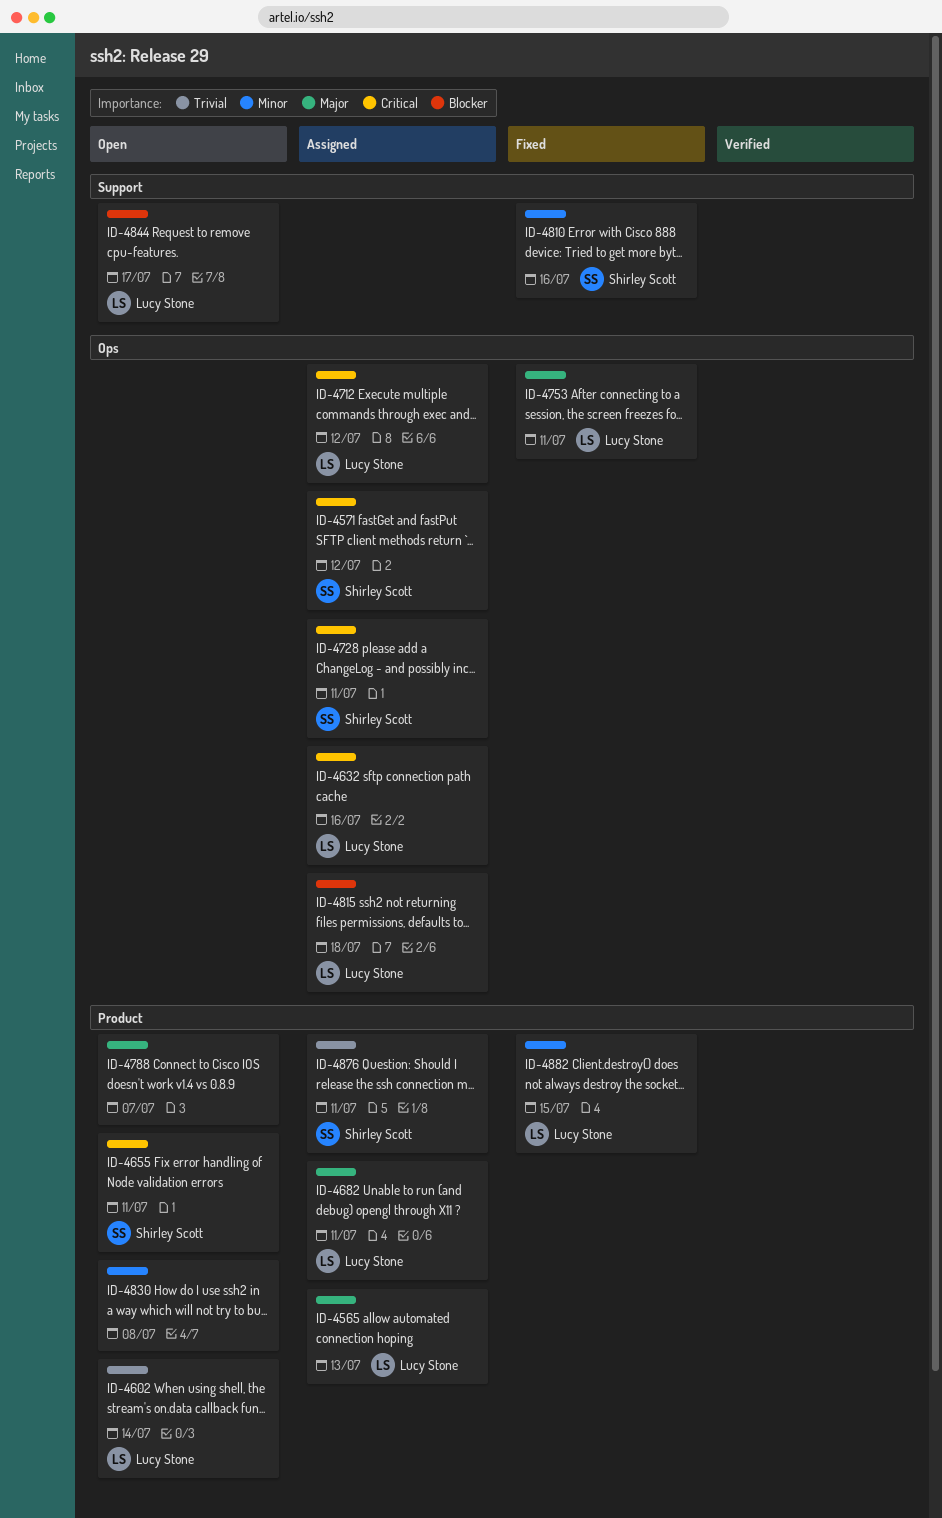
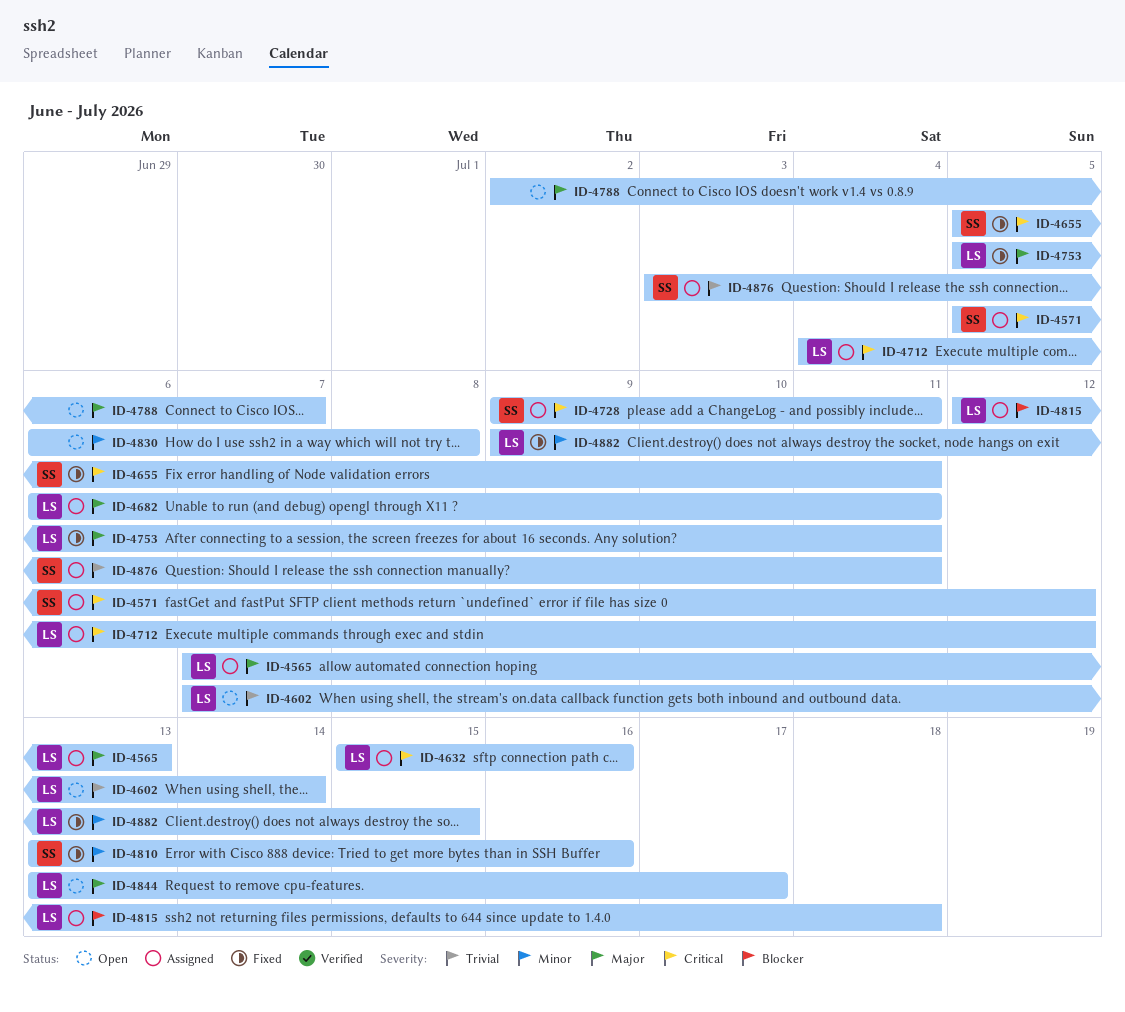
ID-4655, status: Open -> Fixed
ID-4844, priority: Blocker -> Major

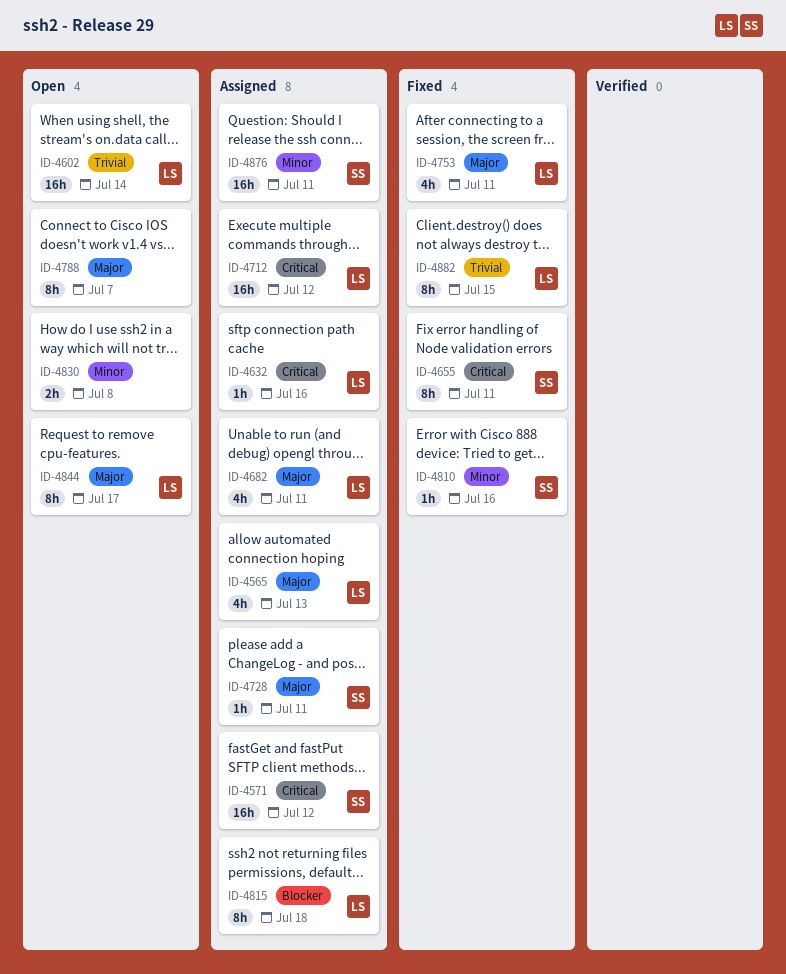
ID-4728, priority: Critical -> Major
ID-4876, priority: Trivial -> Minor
ID-4882, priority: Minor -> Trivial

